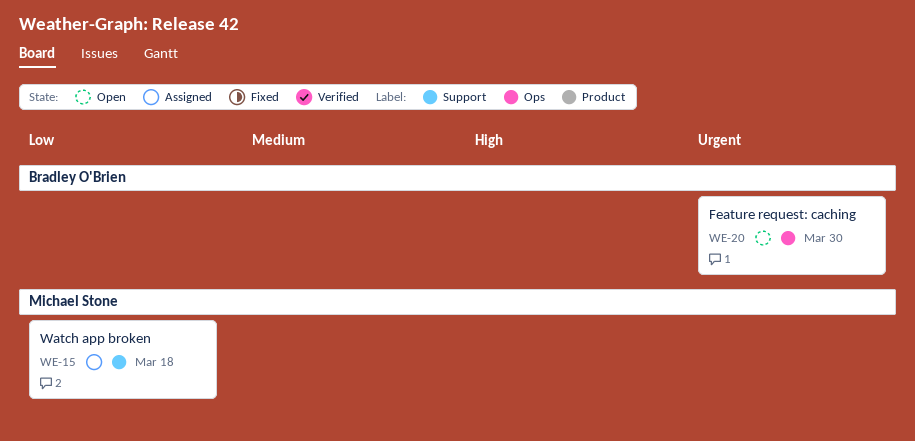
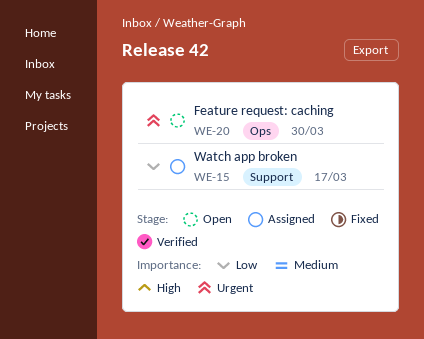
WE-15, due: Mar 18 -> Mar 17

